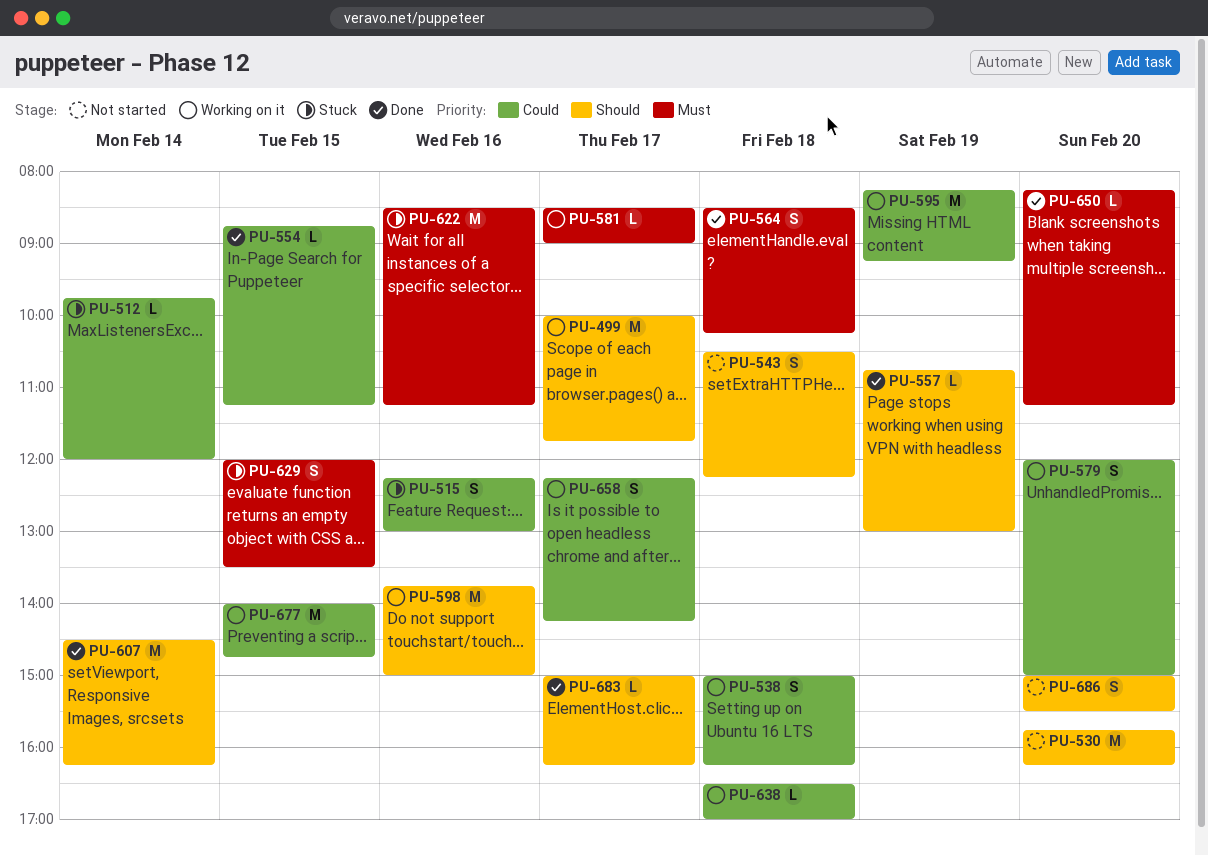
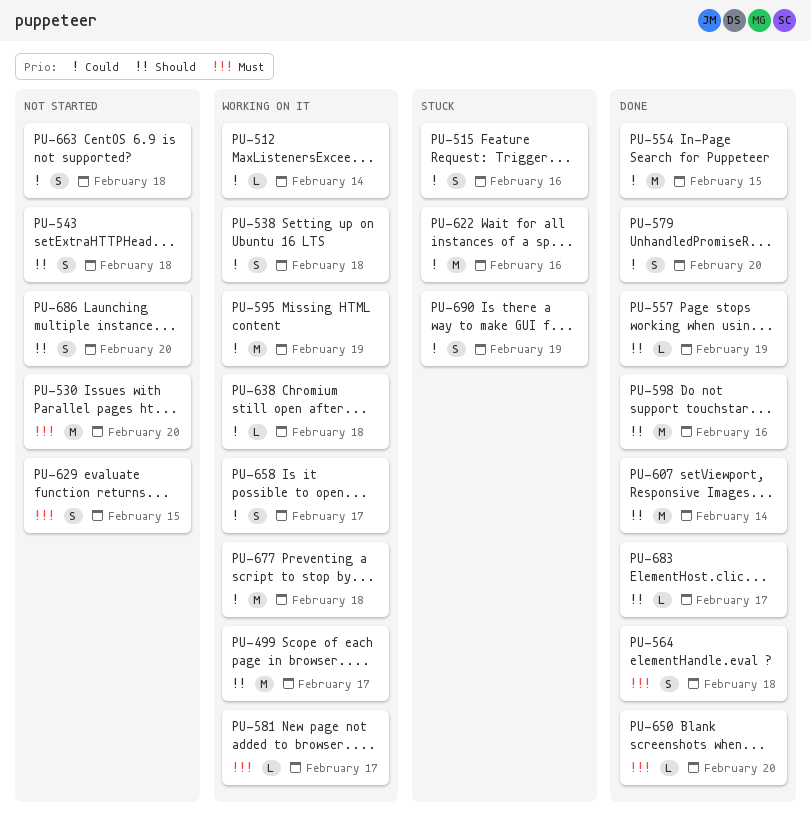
PU-512, status: Stuck -> Working on it
PU-530, priority: Should -> Must
PU-554, estimate: L -> M
PU-579, status: Working on it -> Done
PU-598, status: Working on it -> Done
PU-622, priority: Must -> Could
PU-629, status: Stuck -> Not started
PU-663: none -> present
PU-677, day: Feb 15 -> Feb 18
PU-690: none -> present

